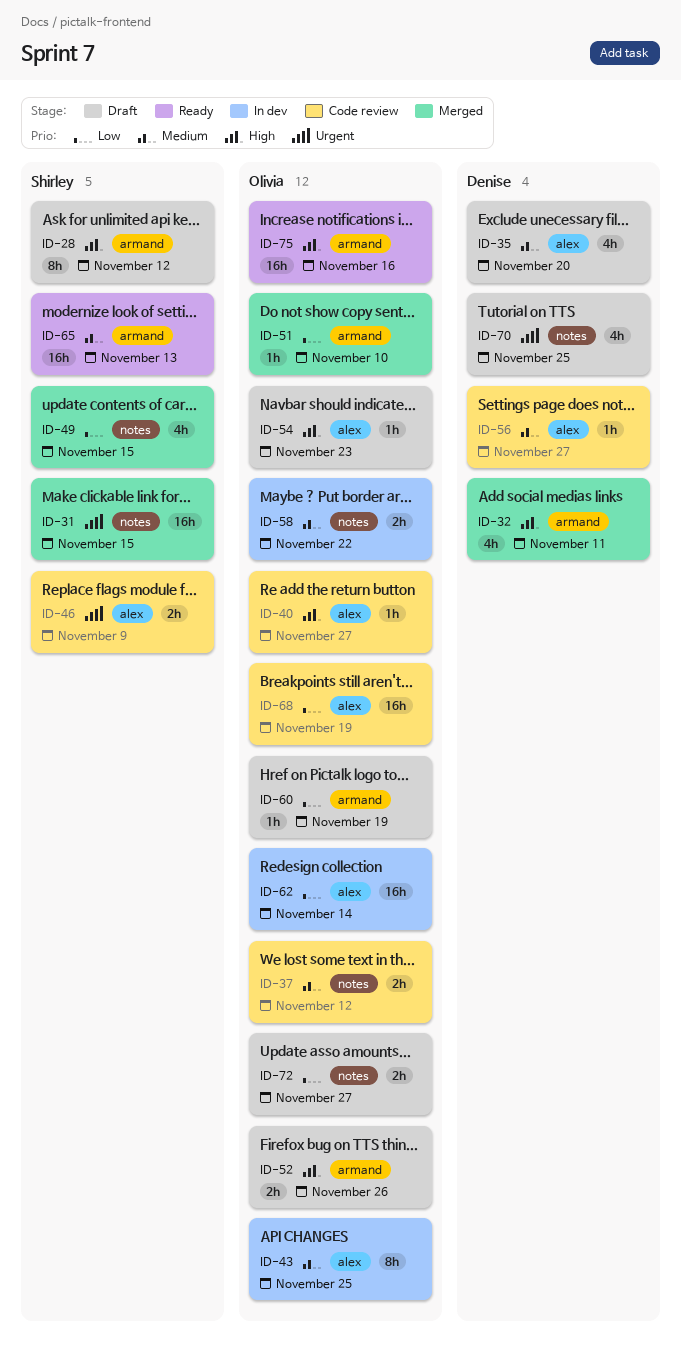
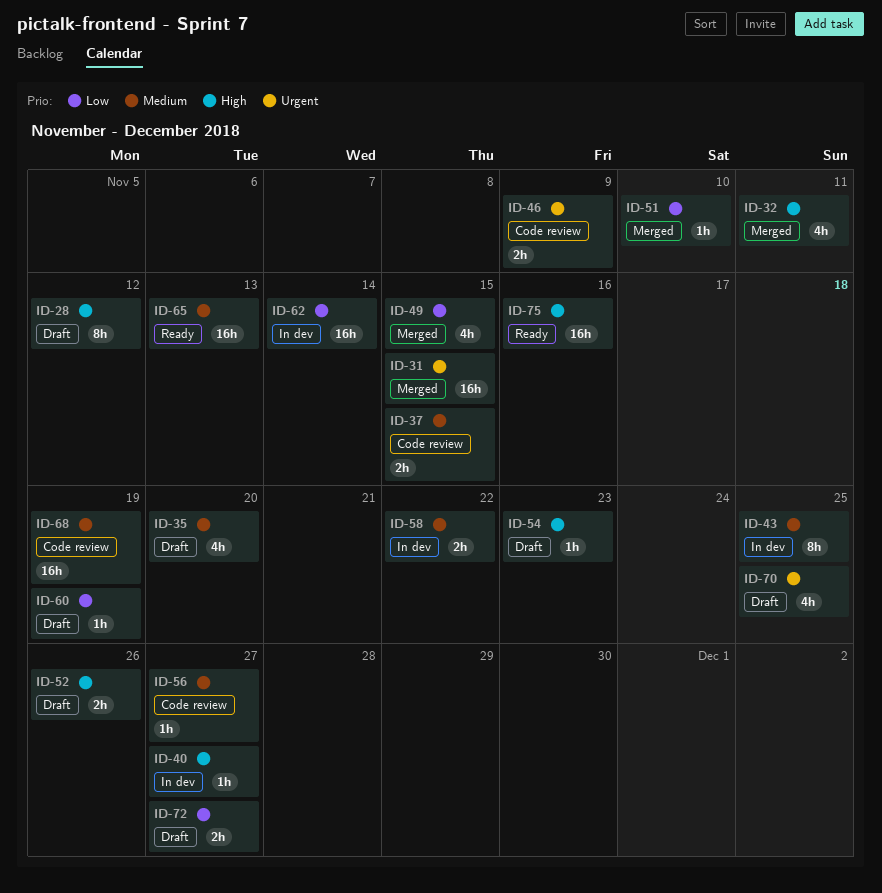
ID-37, due: Nov 12 -> Nov 15
ID-40, status: Code review -> In dev
ID-68, priority: Low -> Medium

